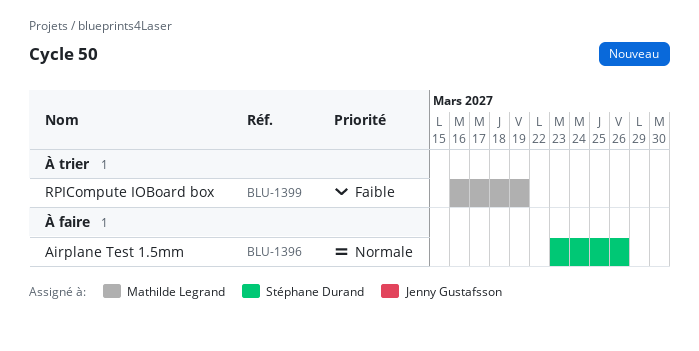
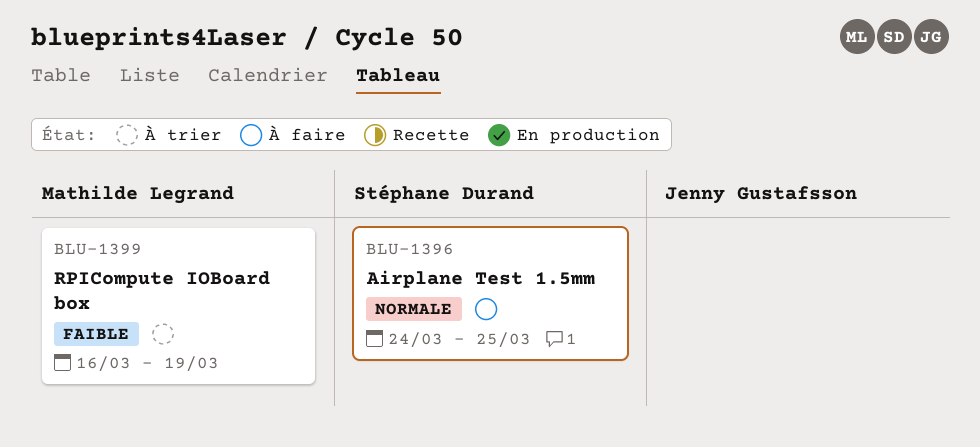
BLU-1396, start: Mar 23 -> Mar 24
BLU-1396, due: Mar 26 -> Mar 25

